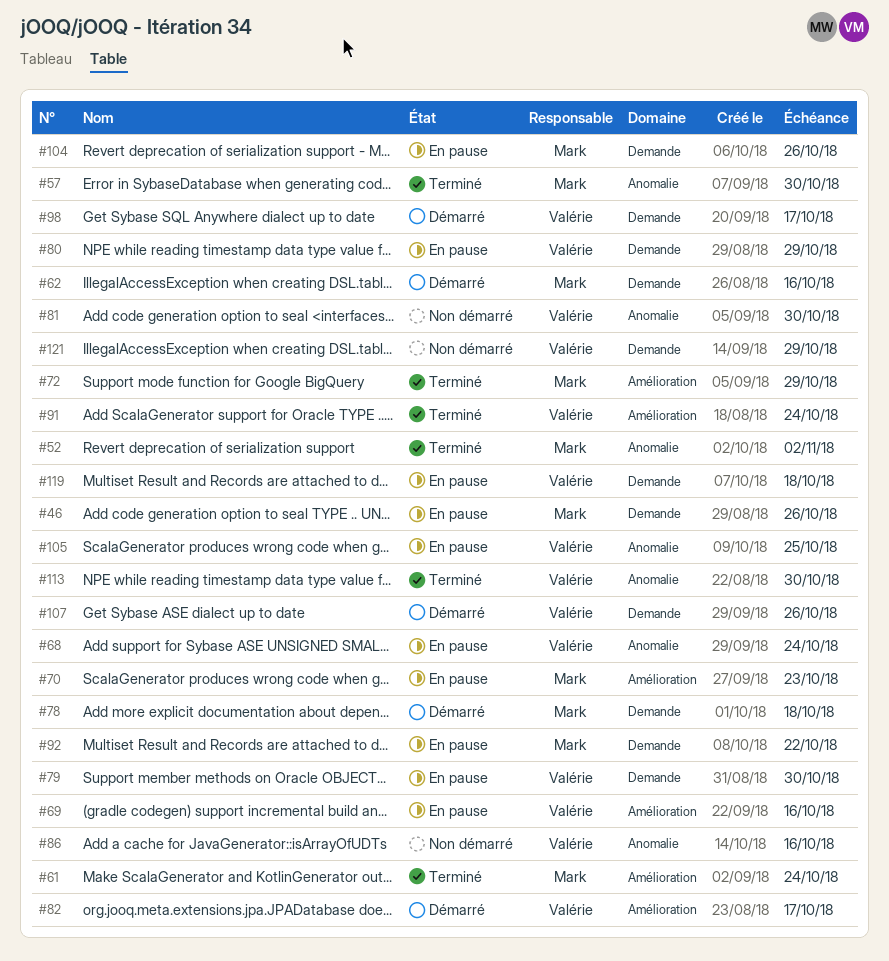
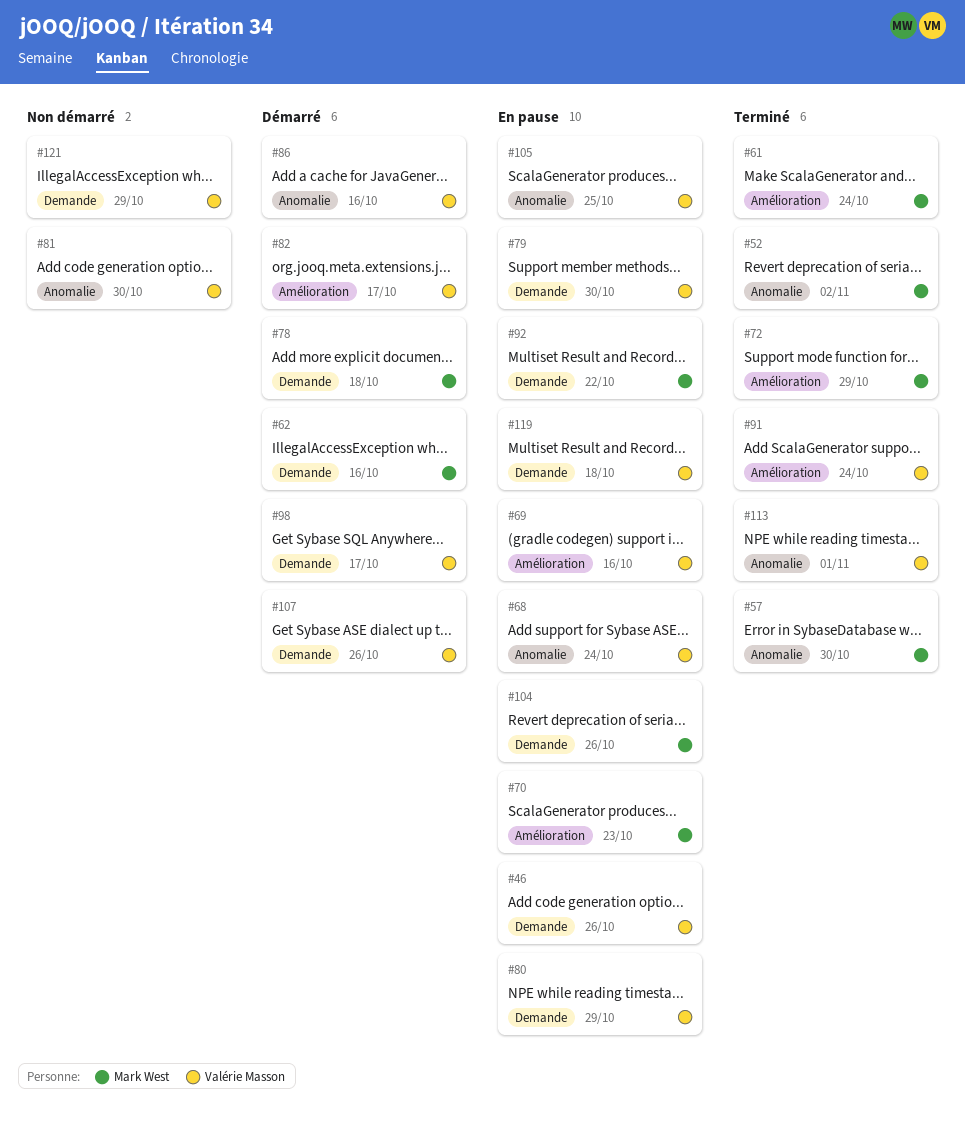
#46, owner: Mark West -> Valérie Masson
#86, status: Non démarré -> Démarré
#113, due: Oct 30 -> Nov 1

